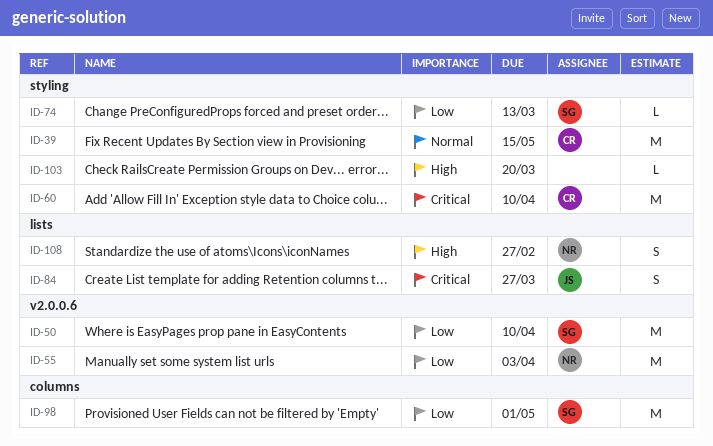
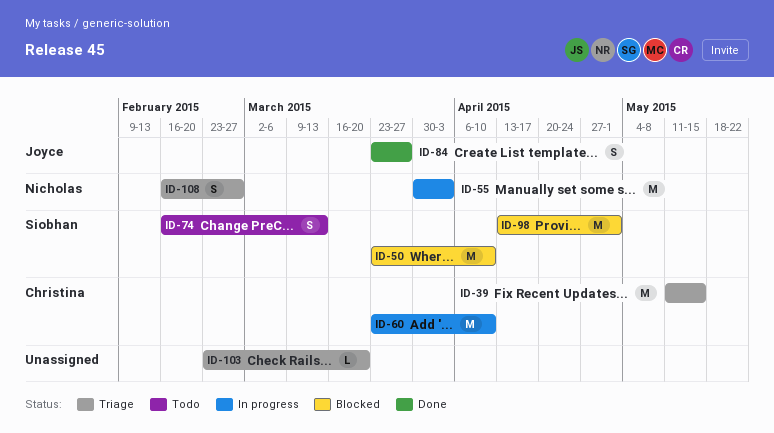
ID-74, estimate: L -> S

